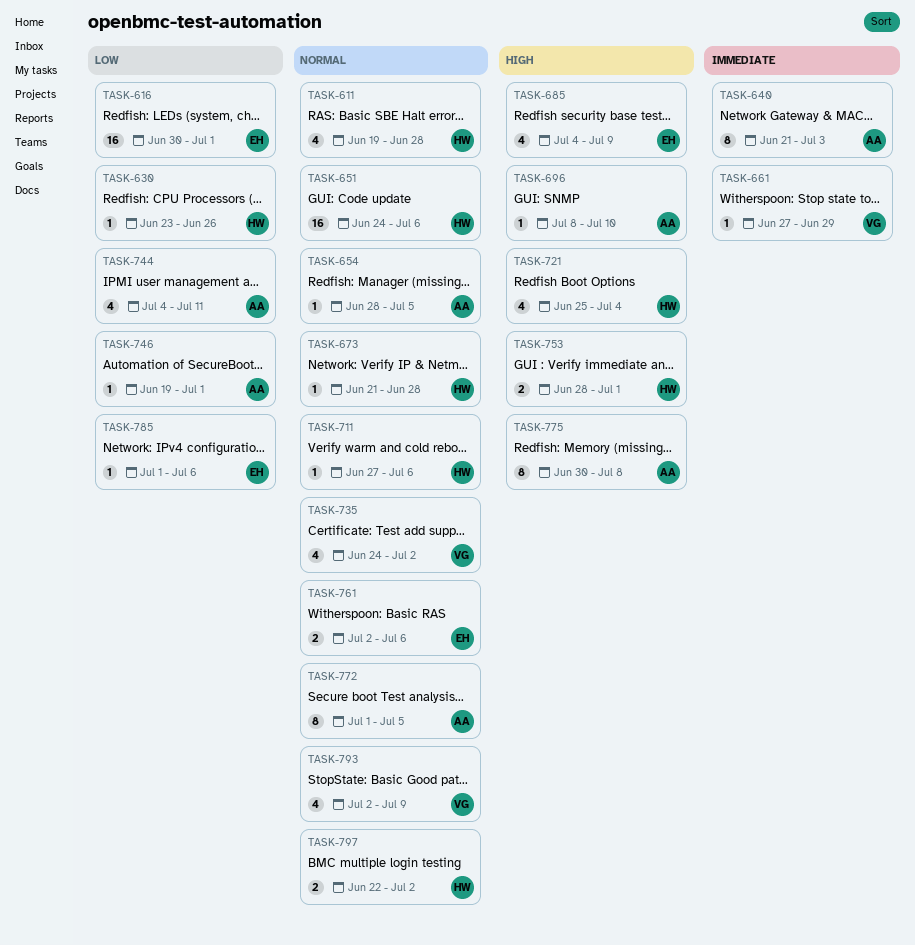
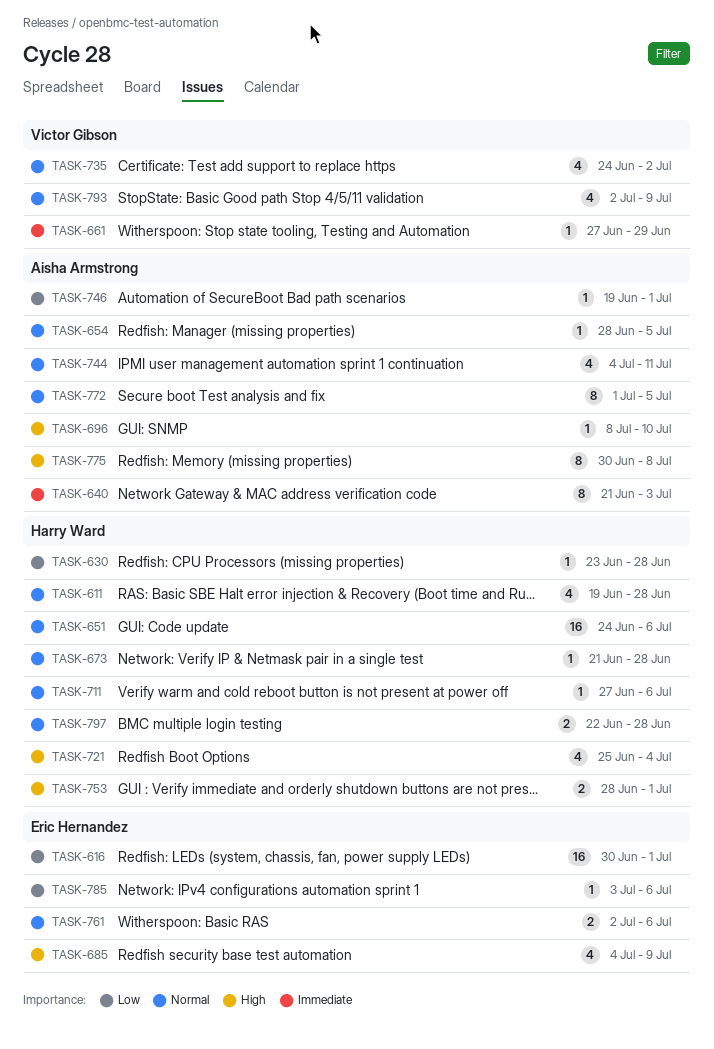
TASK-630, due: Jun 26 -> Jun 28
TASK-744, priority: Low -> Normal
TASK-785, start: Jul 1 -> Jul 3
TASK-797, due: Jul 2 -> Jun 28

